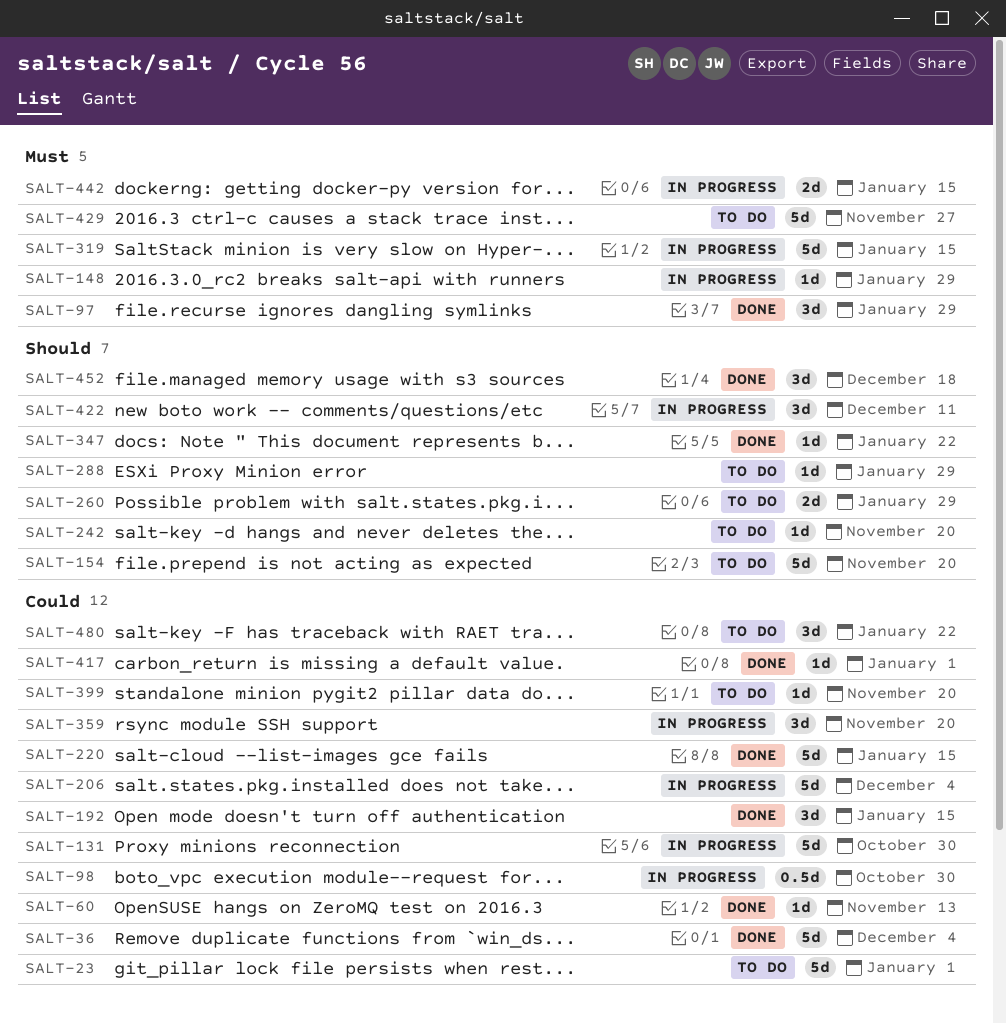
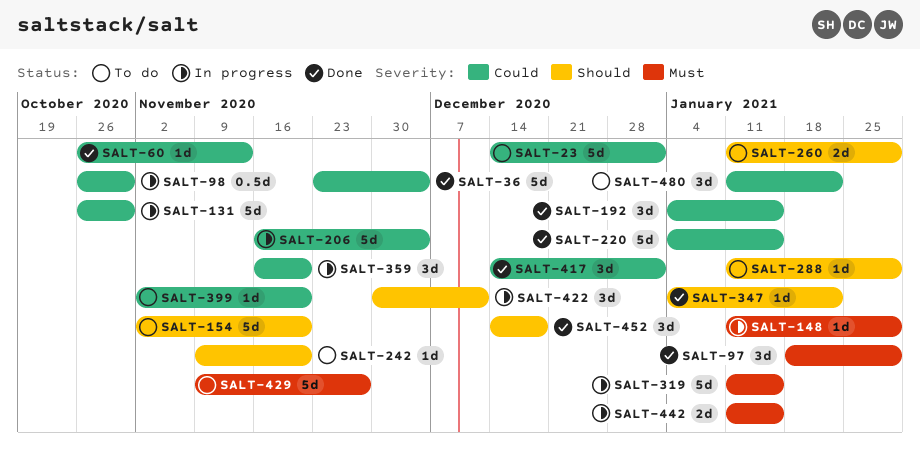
SALT-417, estimate: 1d -> 3d

